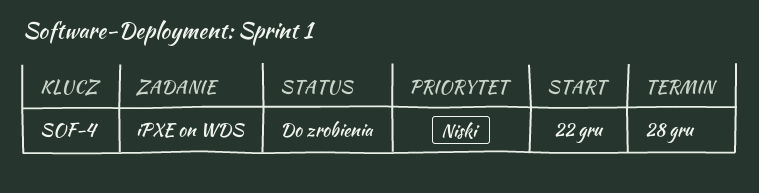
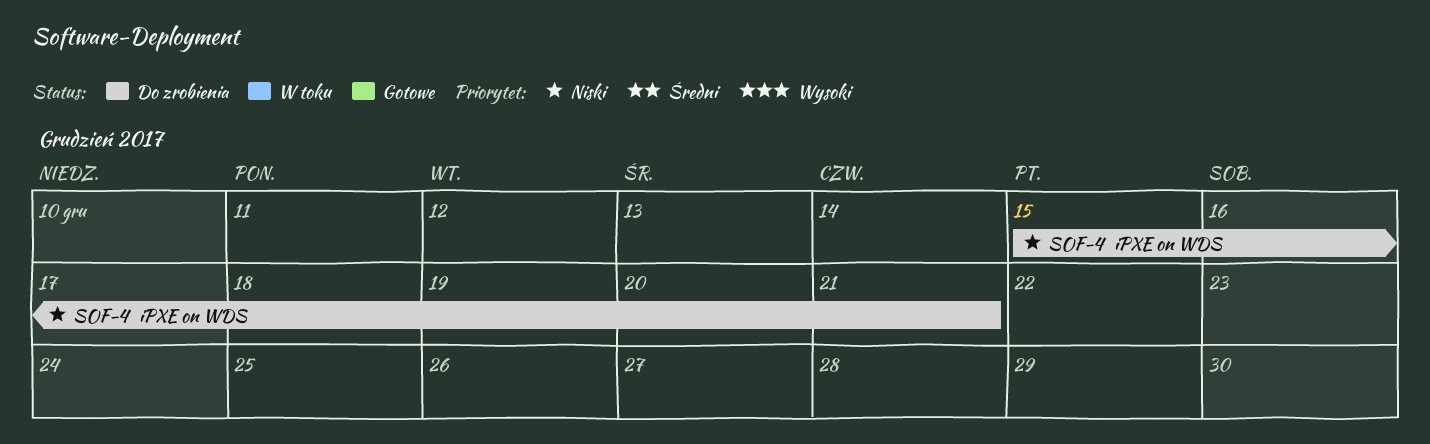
SOF-4, start: Dec 22 -> Dec 15
SOF-4, due: Dec 28 -> Dec 21

